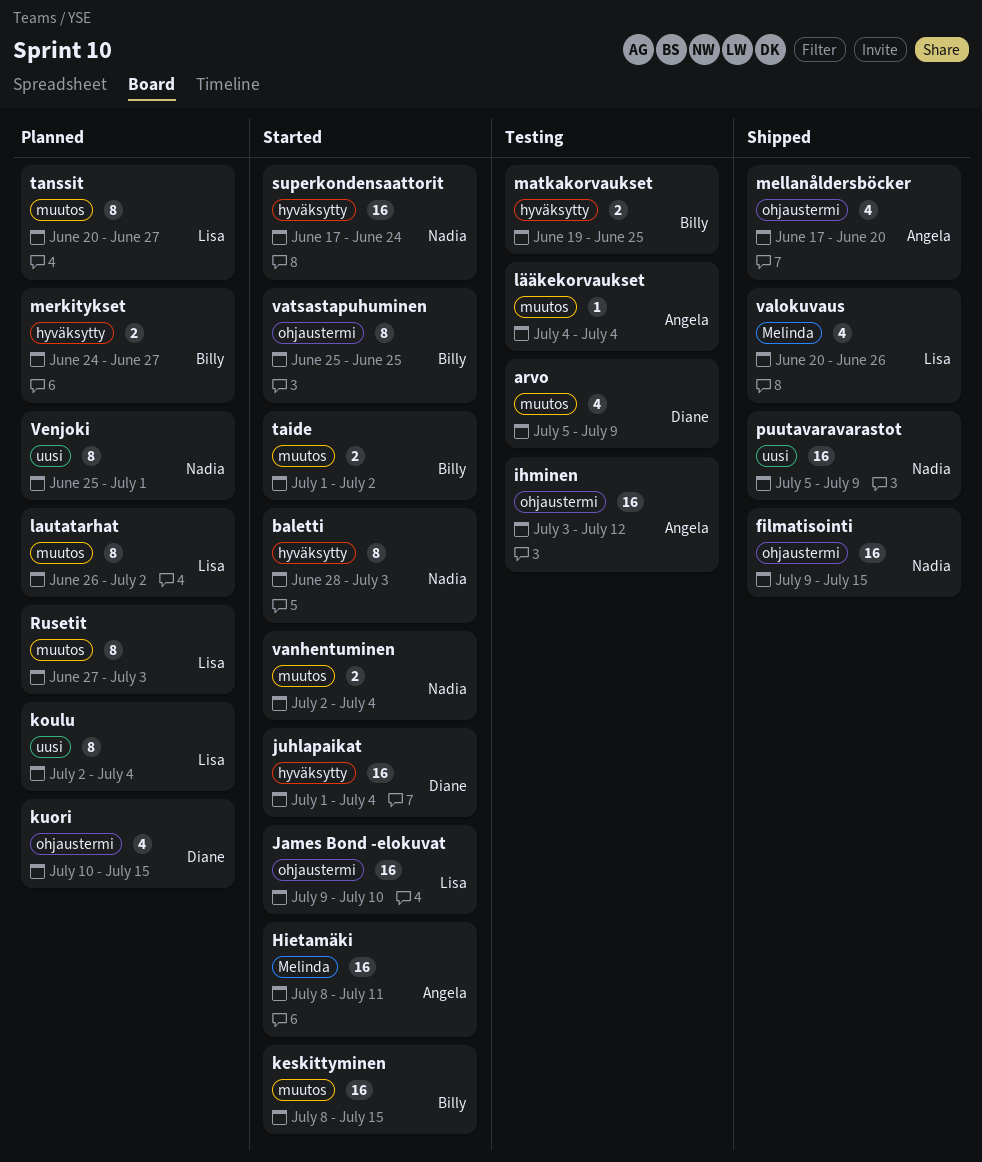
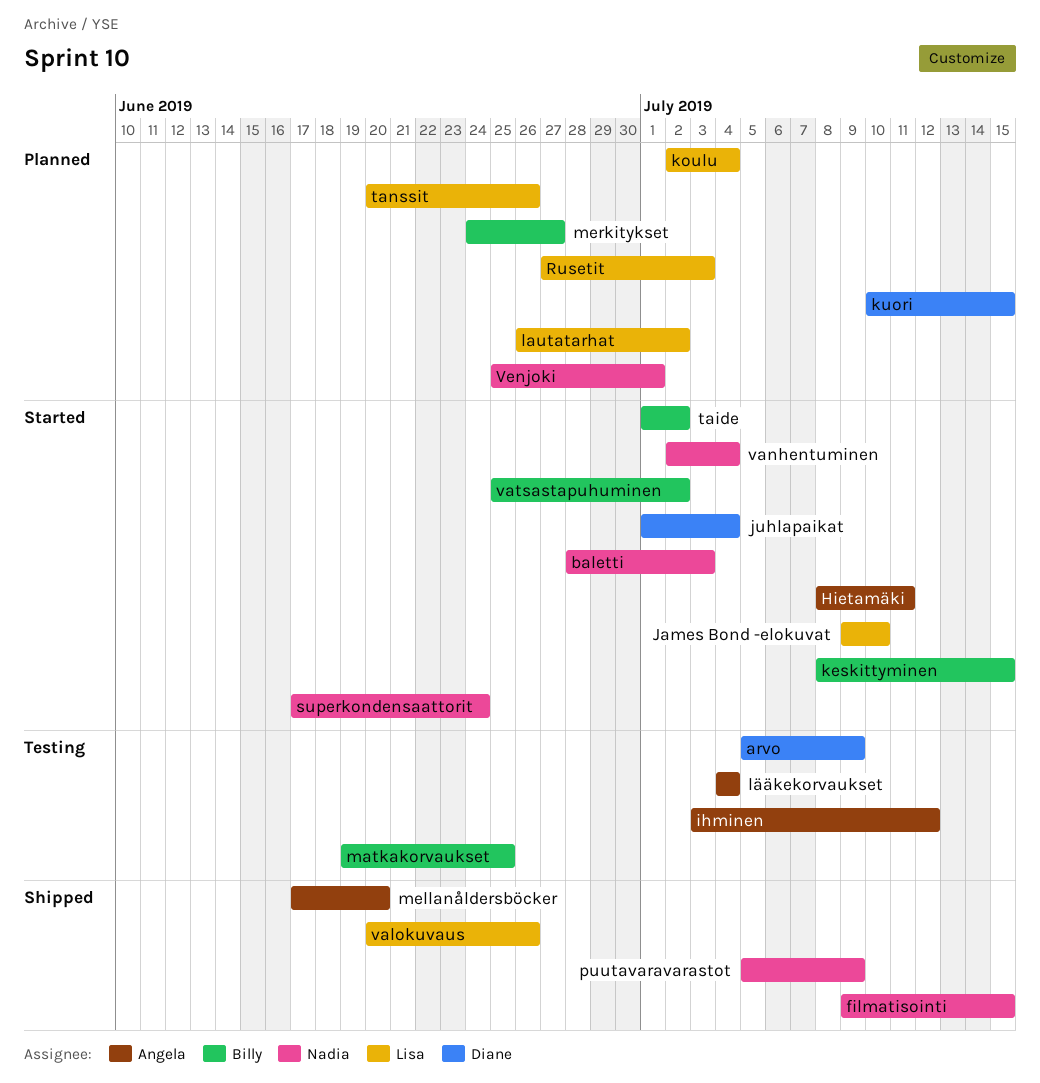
tanssit, due: Jun 27 -> Jun 26
vatsastapuhuminen, due: Jun 25 -> Jul 2

